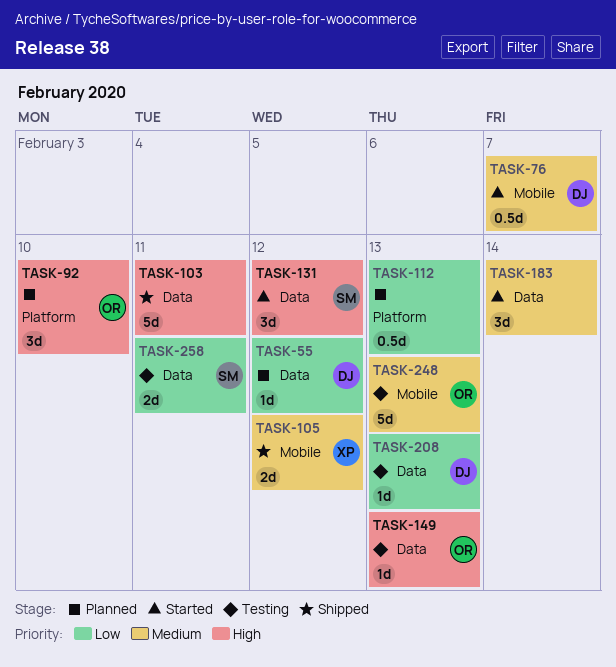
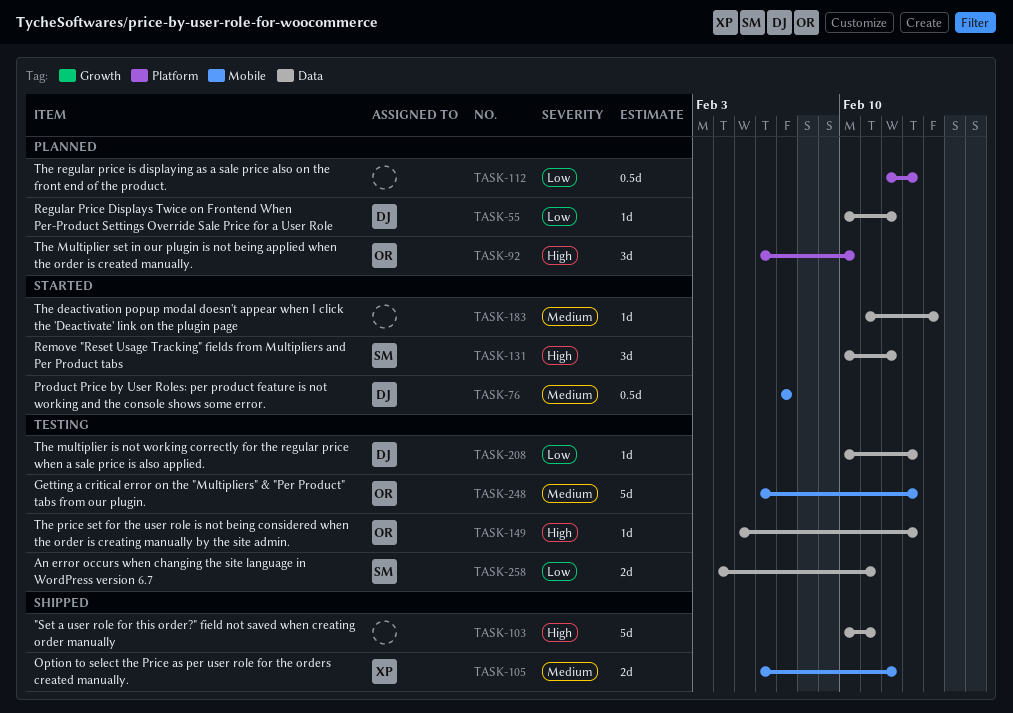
TASK-183, estimate: 3d -> 1d

